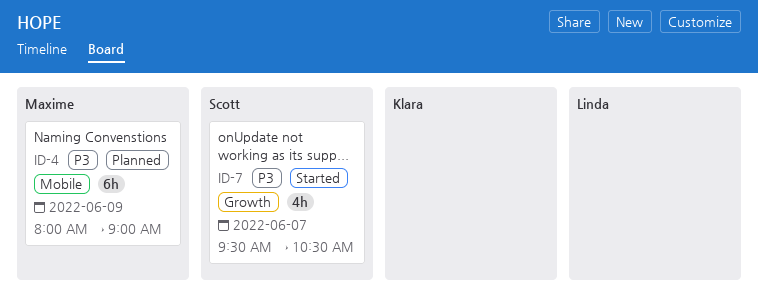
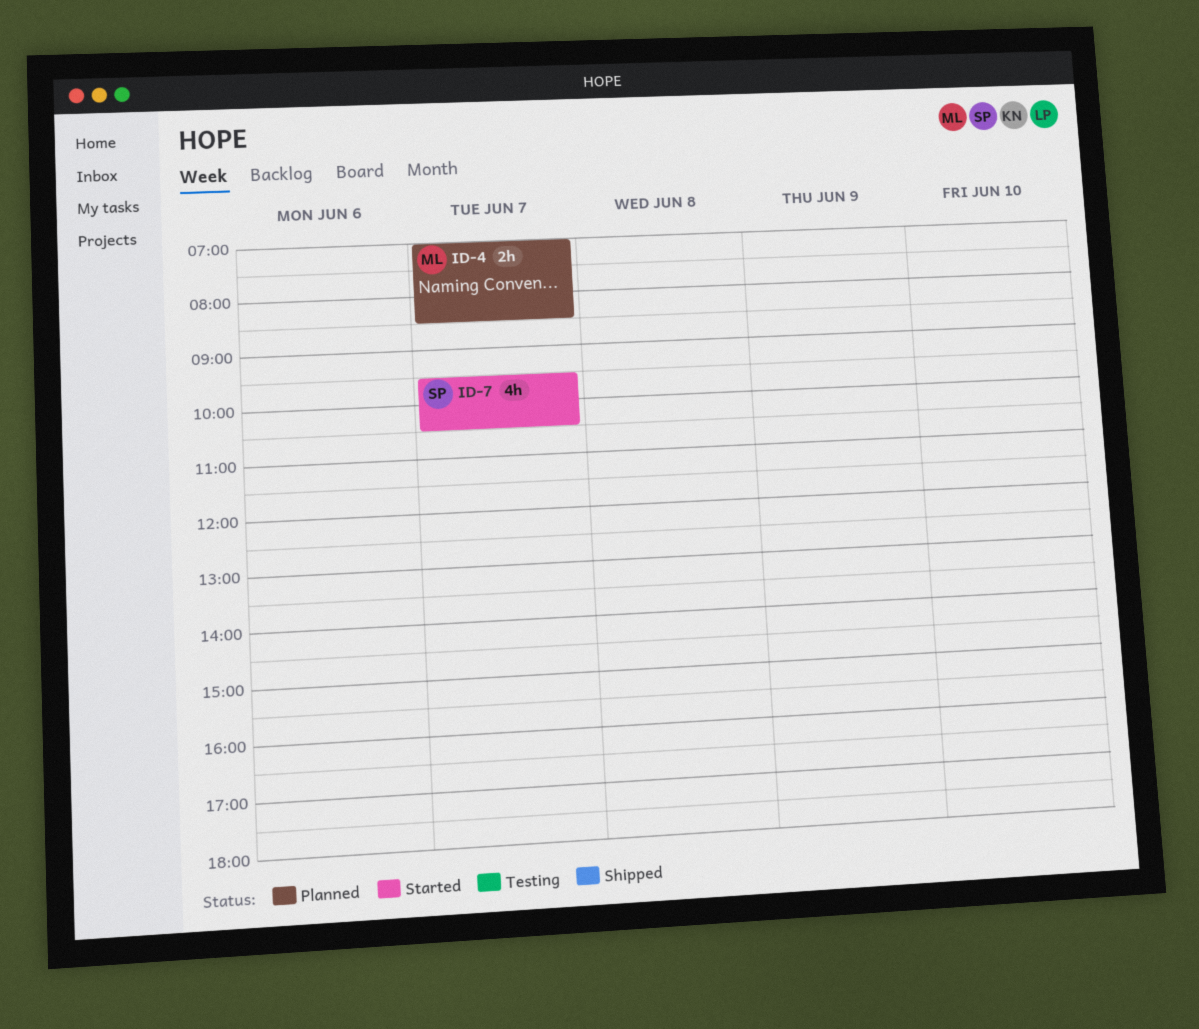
ID-4, estimate: 6h -> 2h
ID-4, day: Jun 9 -> Jun 7
ID-4, begins: 08:00 -> 07:00
ID-4, ends: 09:00 -> 08:30

